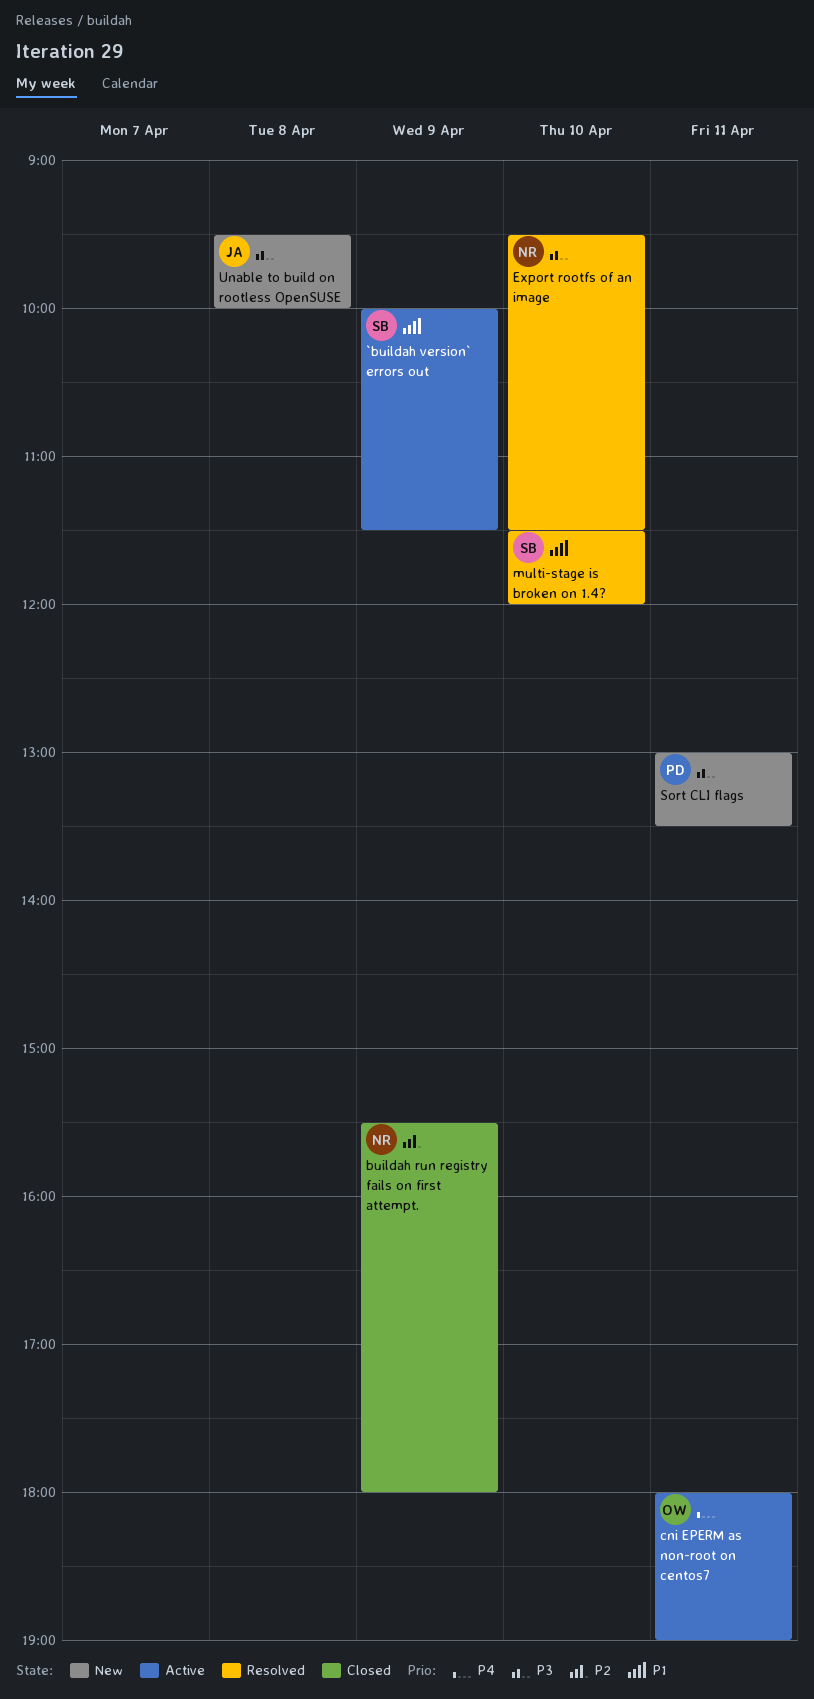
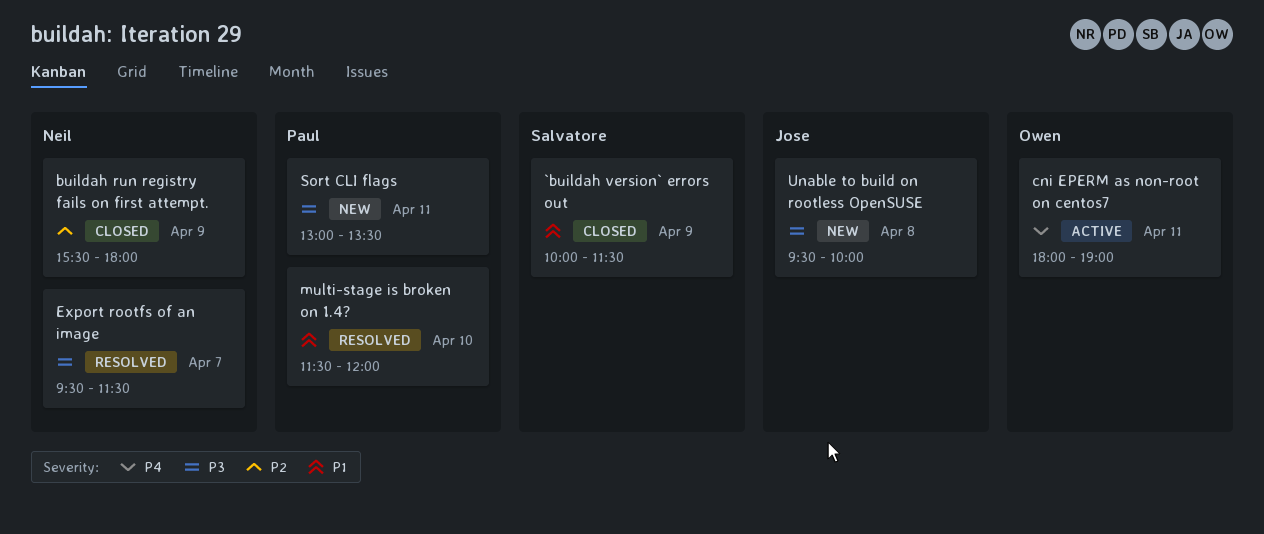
`buildah version` errors out, status: Active -> Closed
Export rootfs of an image, day: Apr 10 -> Apr 7
multi-stage is broken on 1.4?, owner: Salvatore -> Paul

